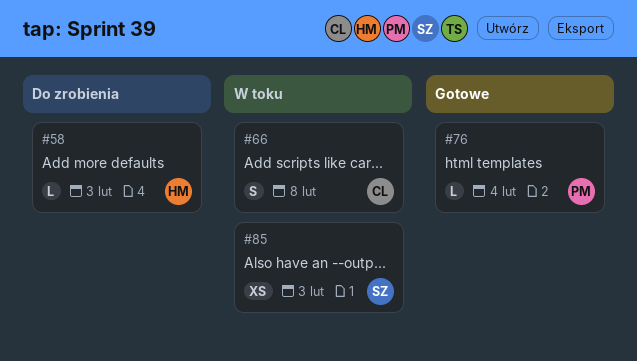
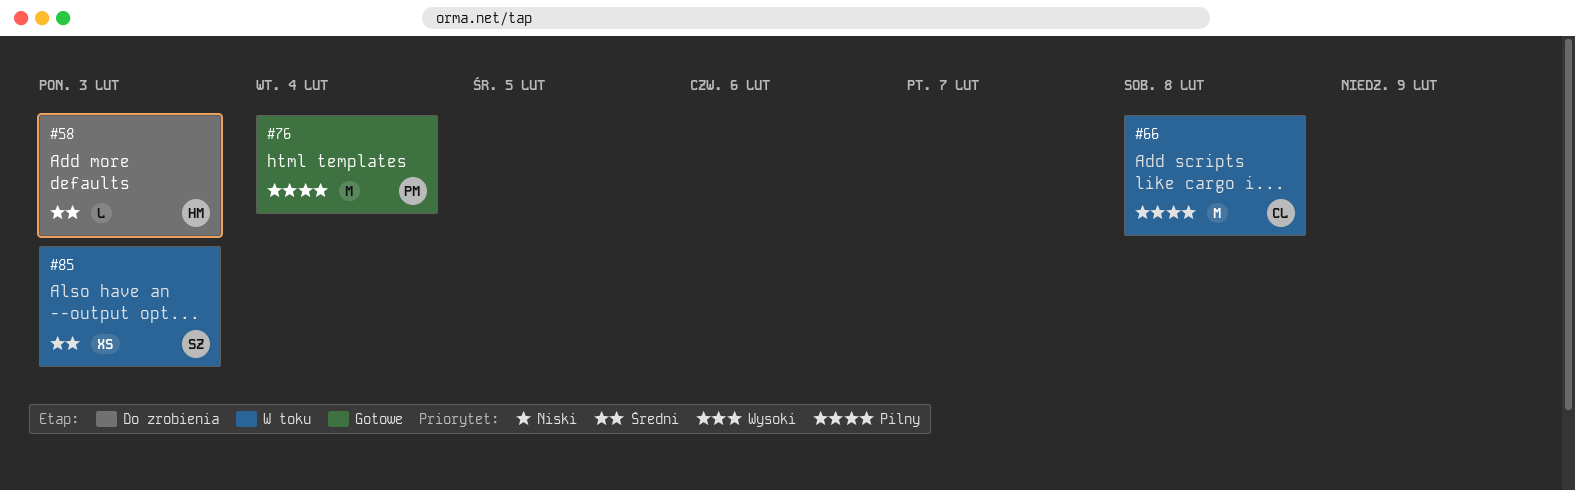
#66, estimate: S -> M
#76, estimate: L -> M

